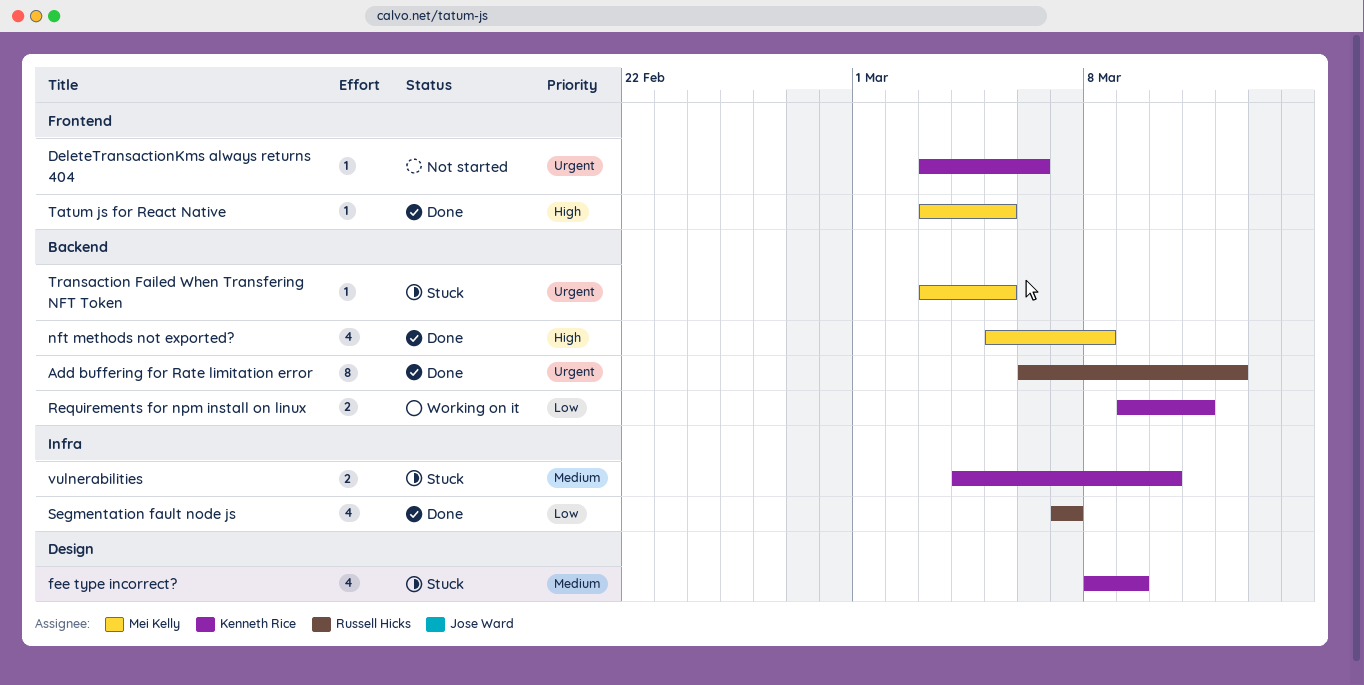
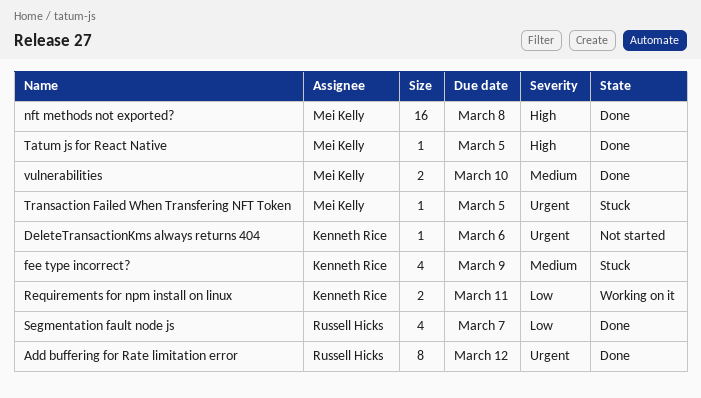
nft methods not exported?, estimate: 4 -> 16
vulnerabilities, status: Stuck -> Done
vulnerabilities, owner: Kenneth Rice -> Mei Kelly

